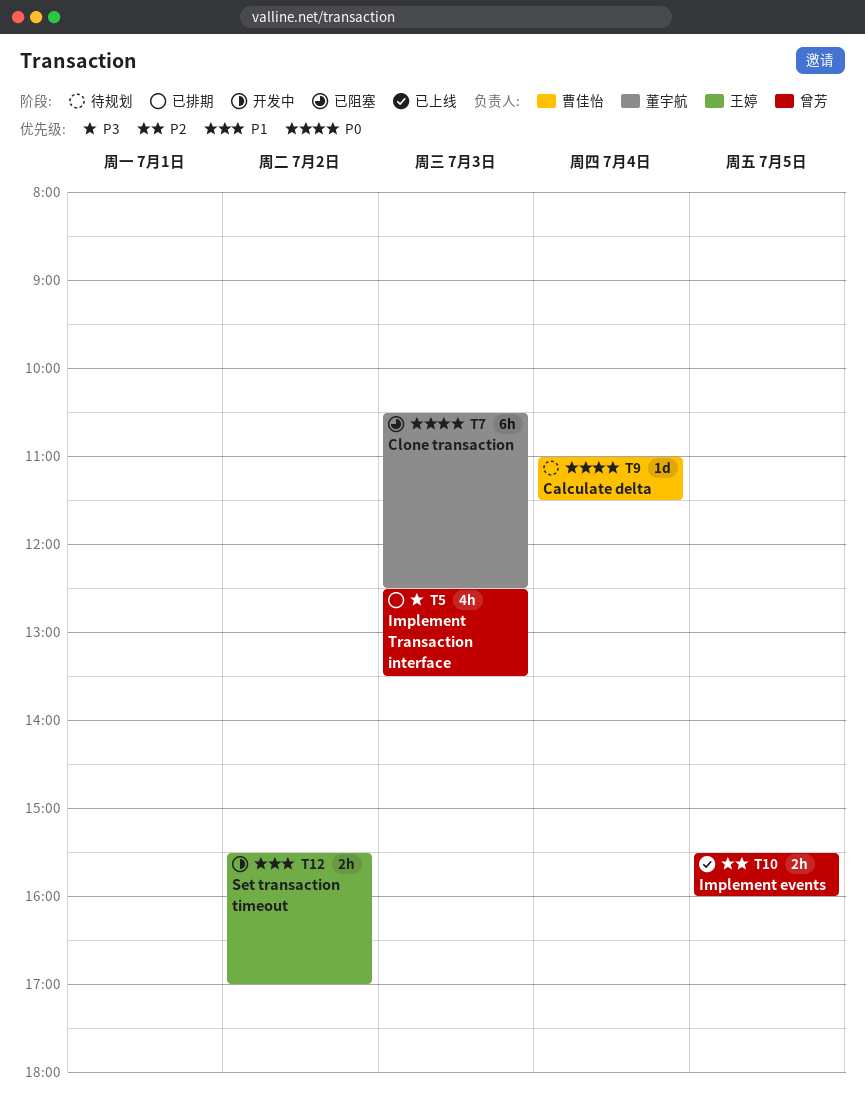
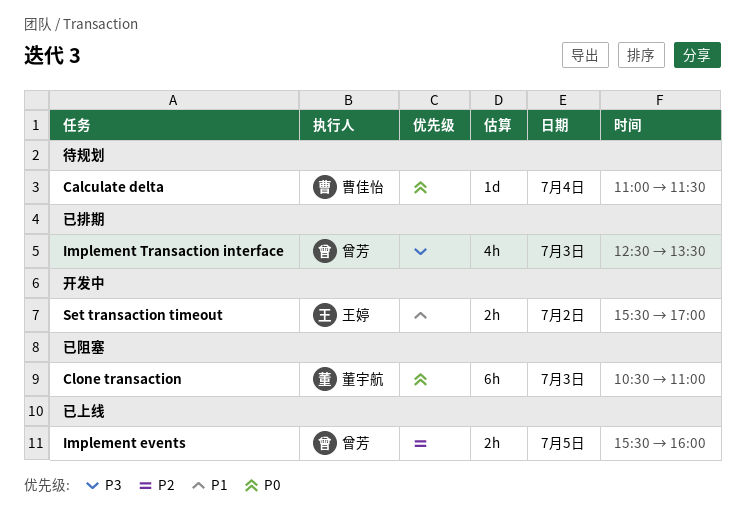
Clone transaction, ends: 12:30 -> 11:00

